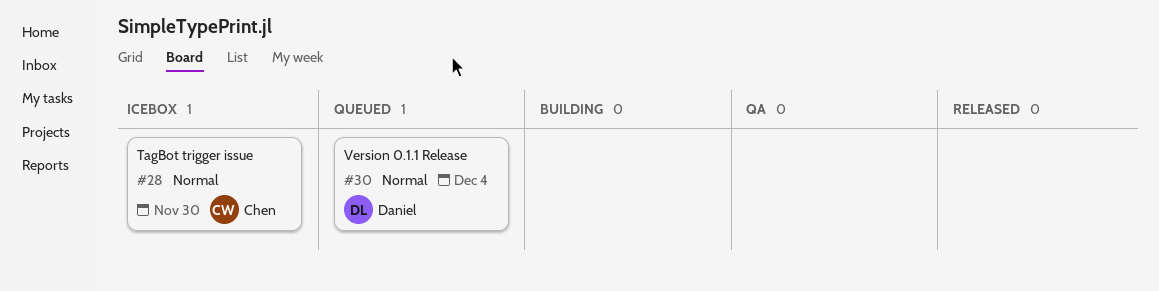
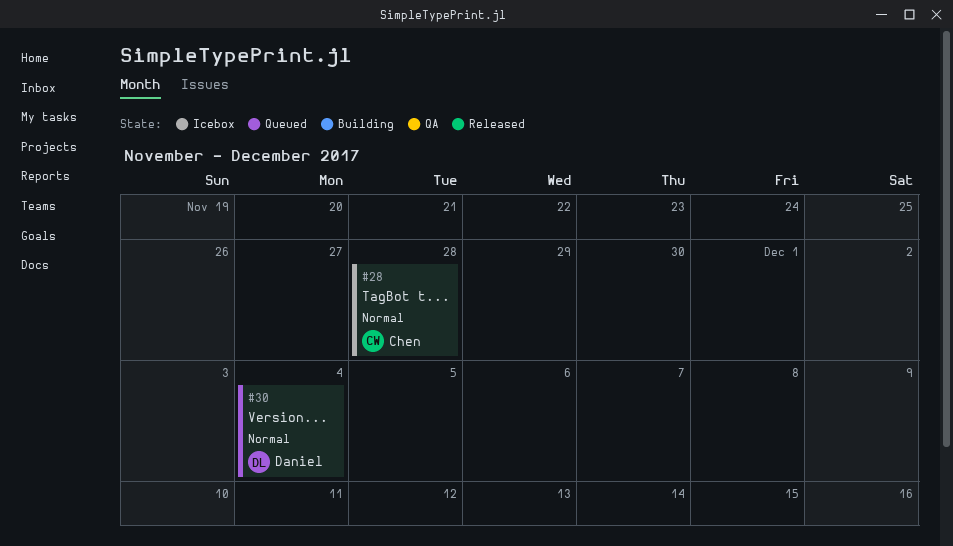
#28, due: Nov 30 -> Nov 28

